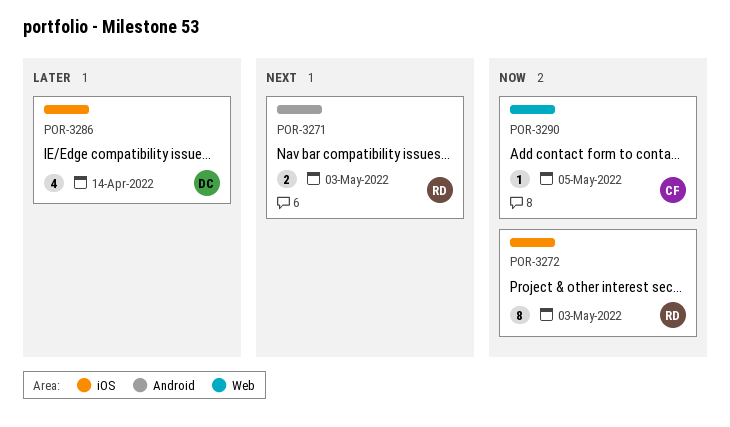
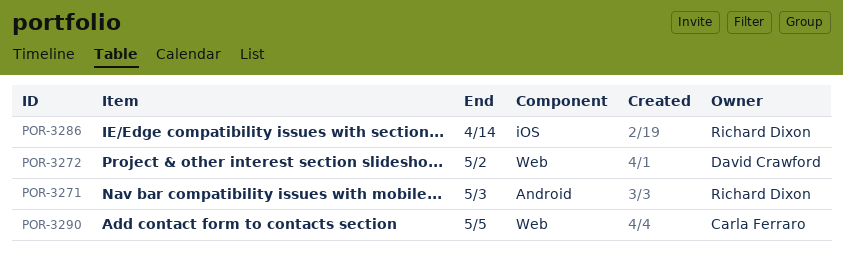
POR-3272, owner: Richard Dixon -> David Crawford
POR-3272, label: iOS -> Web
POR-3272, due: May 3 -> May 2
POR-3286, owner: David Crawford -> Richard Dixon

